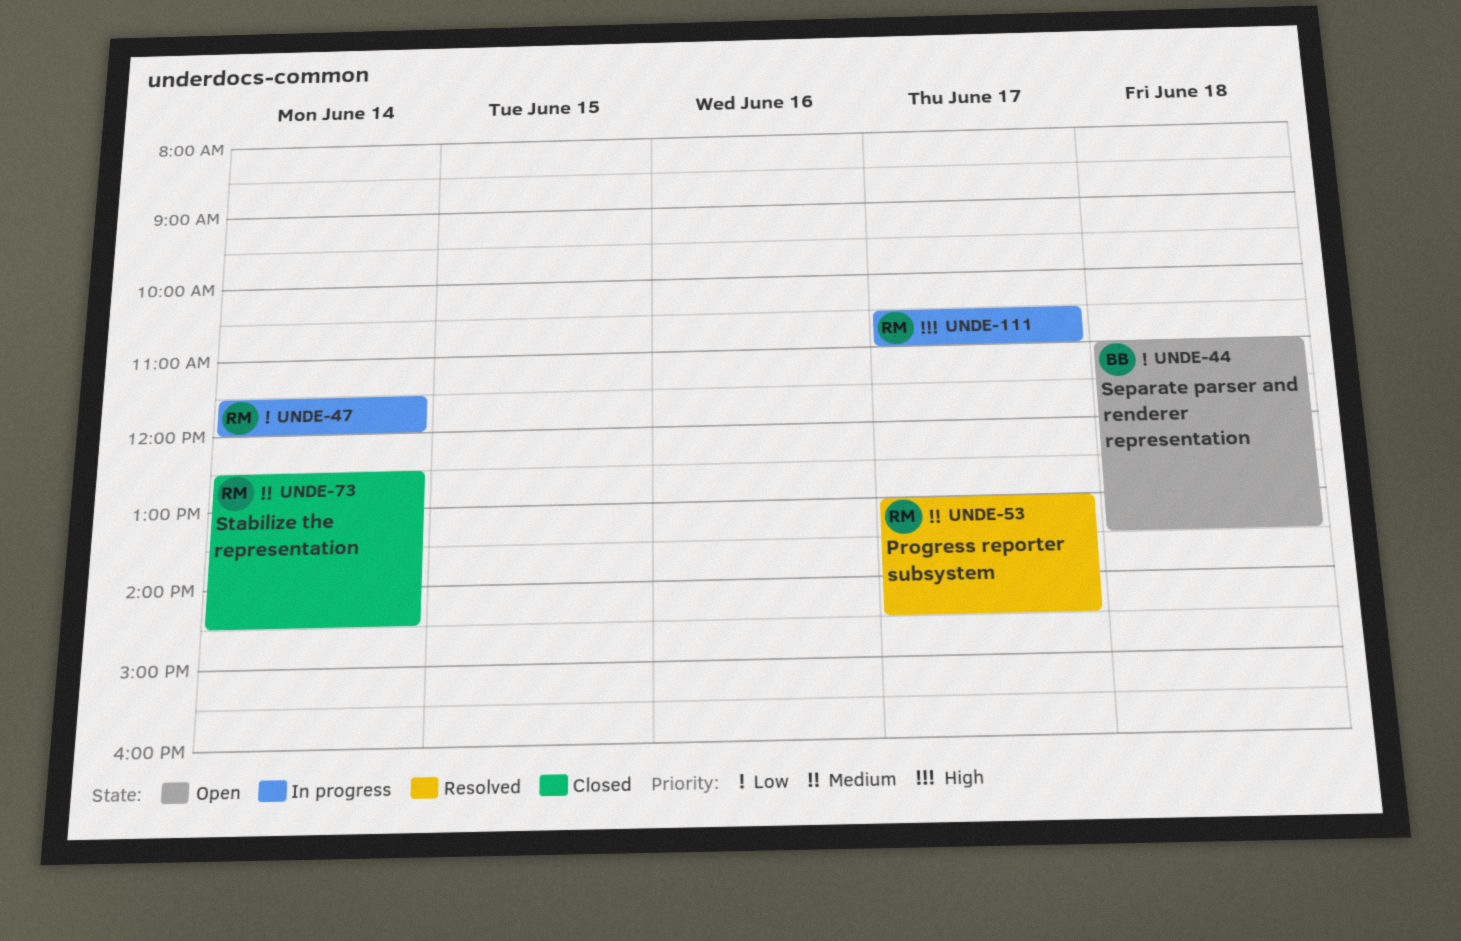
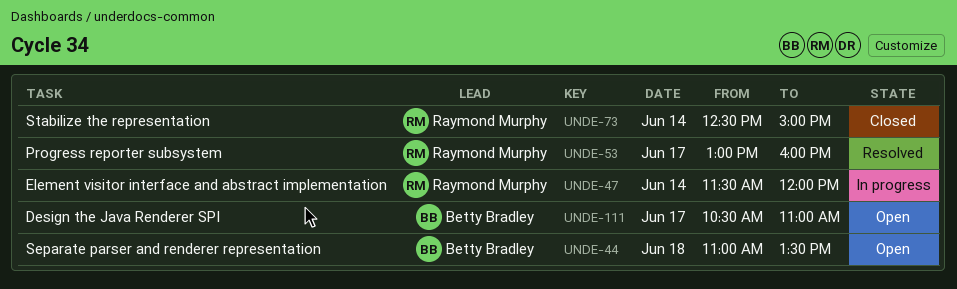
UNDE-53, ends: 14:30 -> 16:00
UNDE-73, ends: 14:30 -> 15:00
UNDE-111, status: In progress -> Open
UNDE-111, owner: Raymond Murphy -> Betty Bradley

